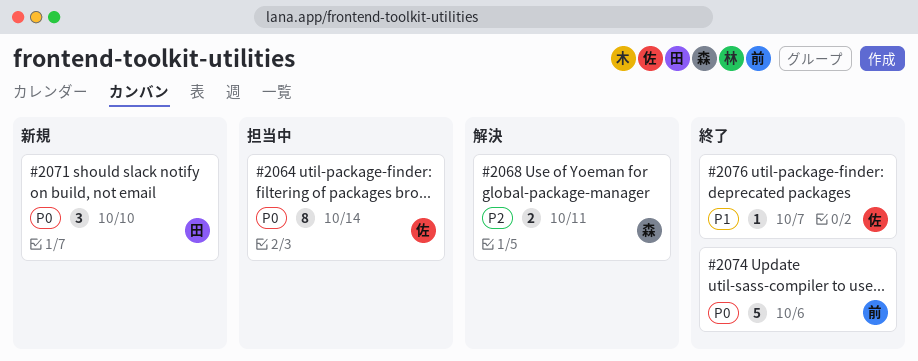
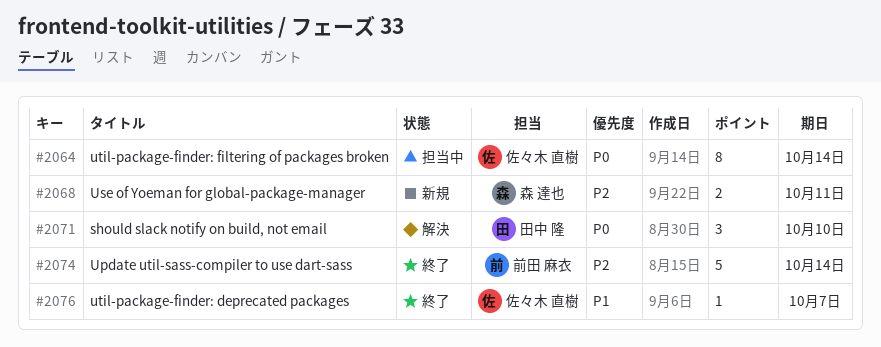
#2068, status: 解決 -> 新規
#2071, status: 新規 -> 解決
#2074, priority: P0 -> P2
#2074, due: Oct 6 -> Oct 14

